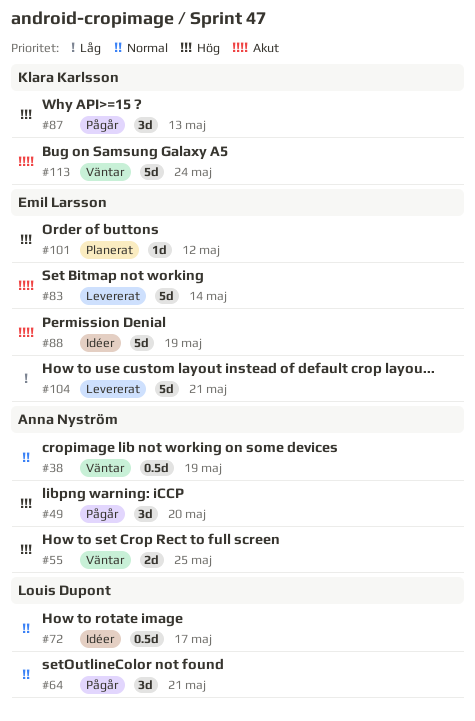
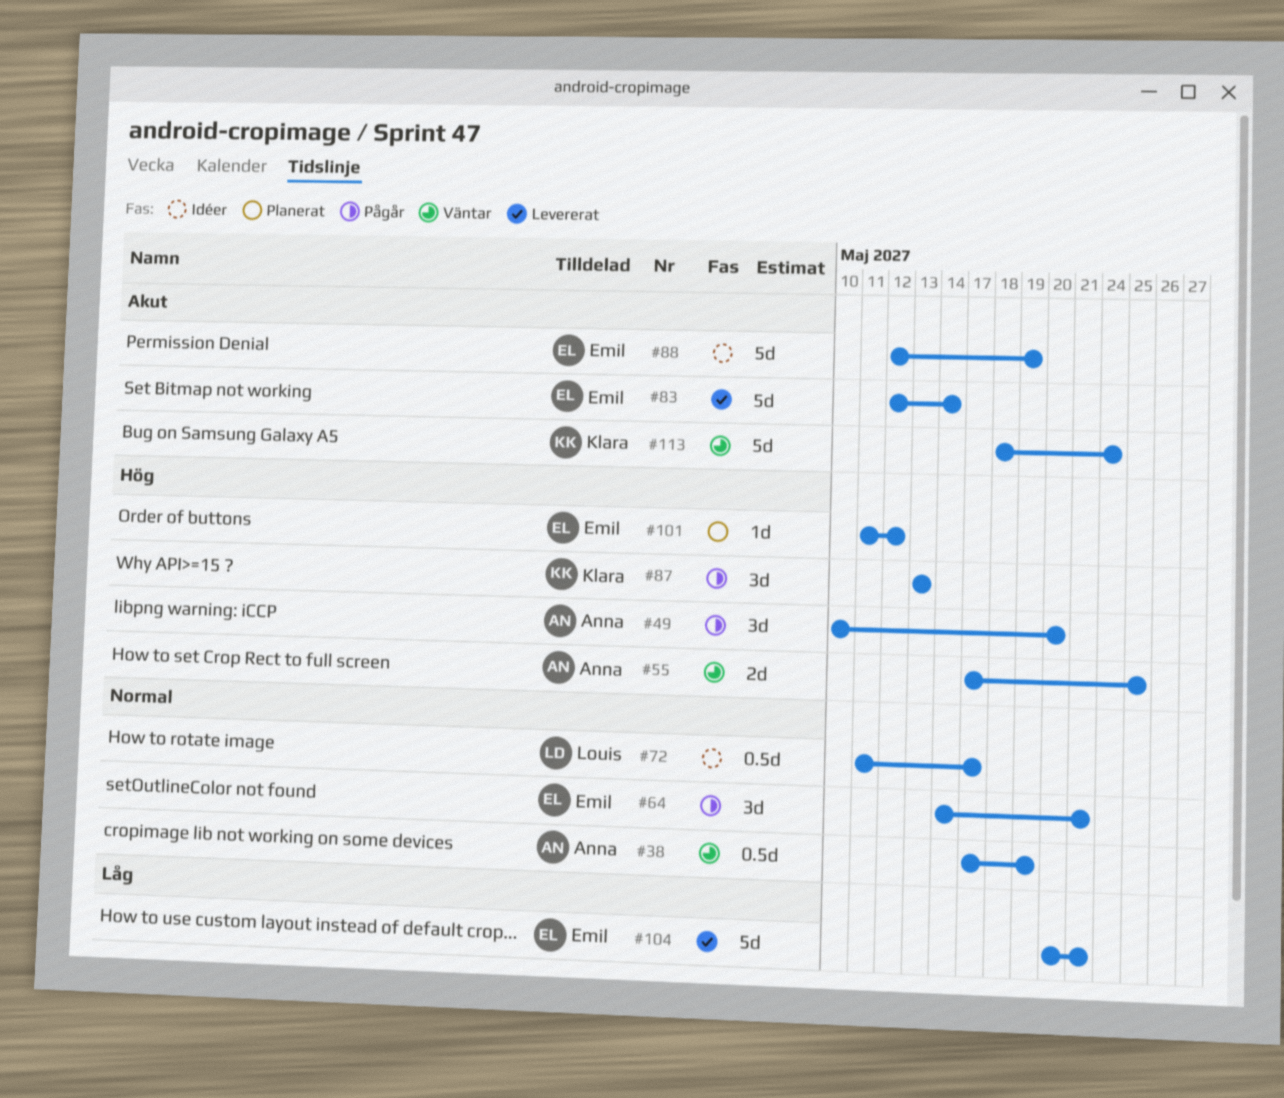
#64, owner: Louis Dupont -> Emil Larsson

